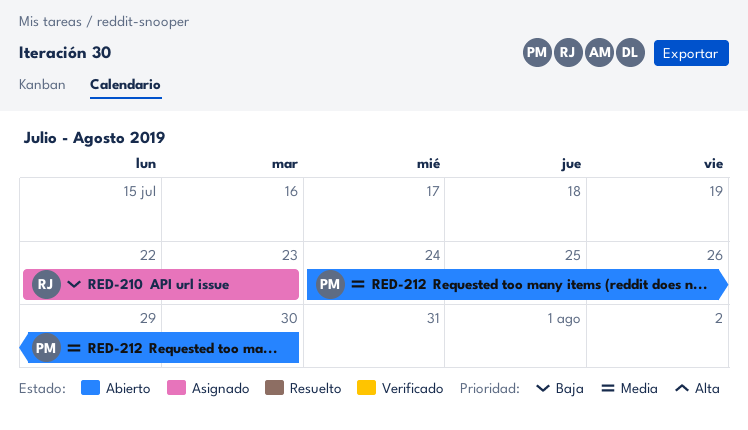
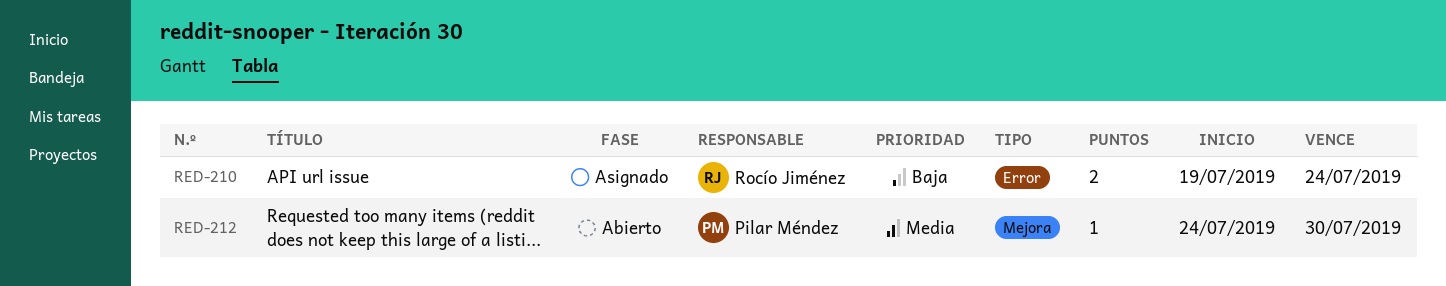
RED-210, start: Jul 22 -> Jul 19
RED-210, due: Jul 23 -> Jul 24

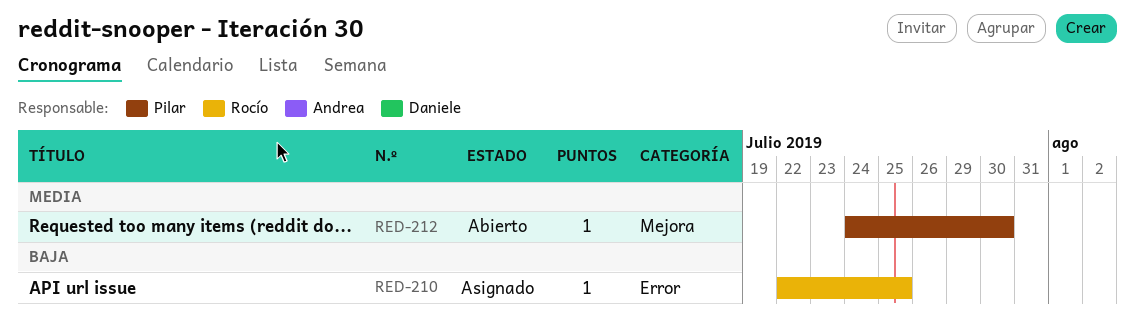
RED-210, estimate: 2 -> 1
RED-210, start: Jul 19 -> Jul 22
RED-210, due: Jul 24 -> Jul 25

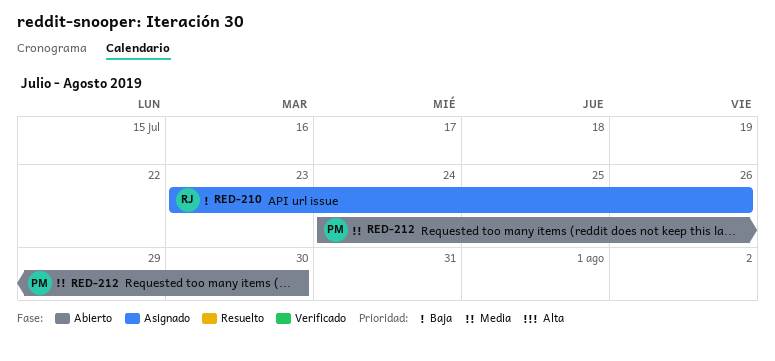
RED-210, start: Jul 22 -> Jul 23
RED-210, due: Jul 25 -> Jul 26

